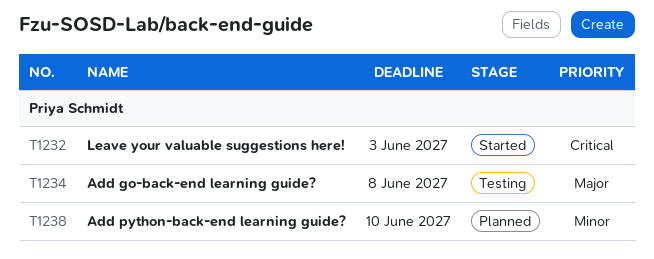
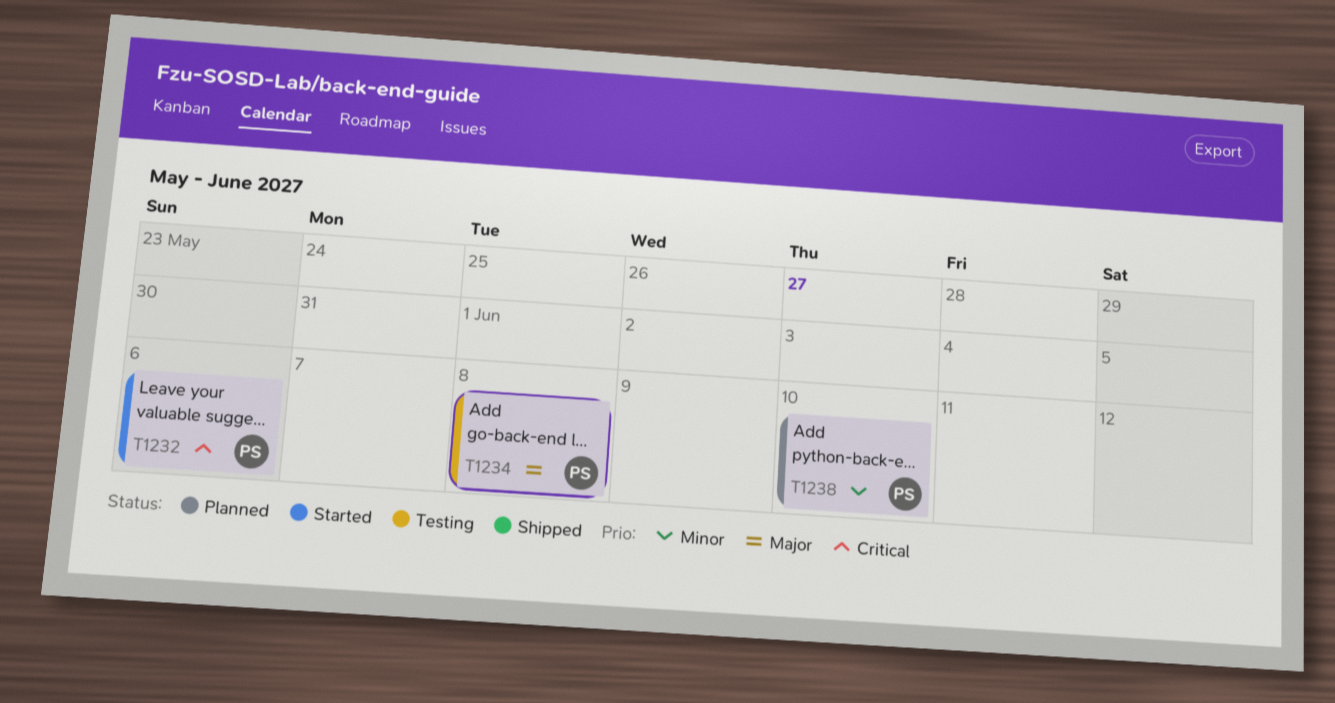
T1232, due: Jun 3 -> Jun 6

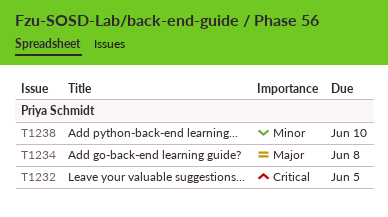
T1232, due: Jun 6 -> Jun 5

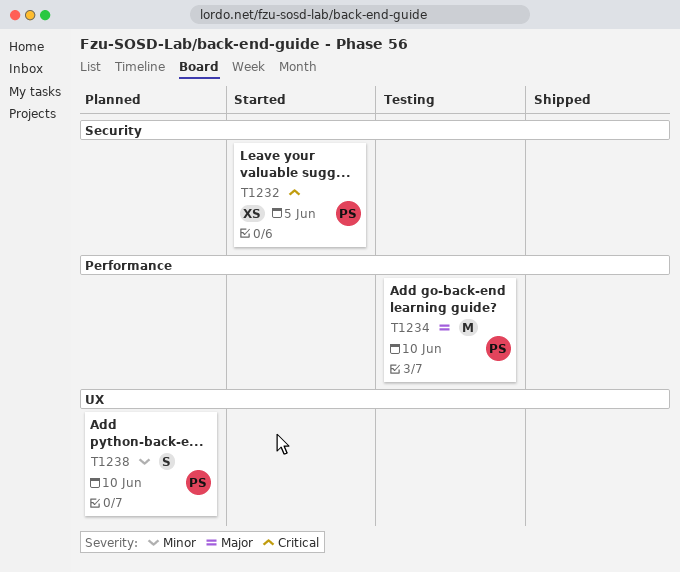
T1234, due: Jun 8 -> Jun 10

